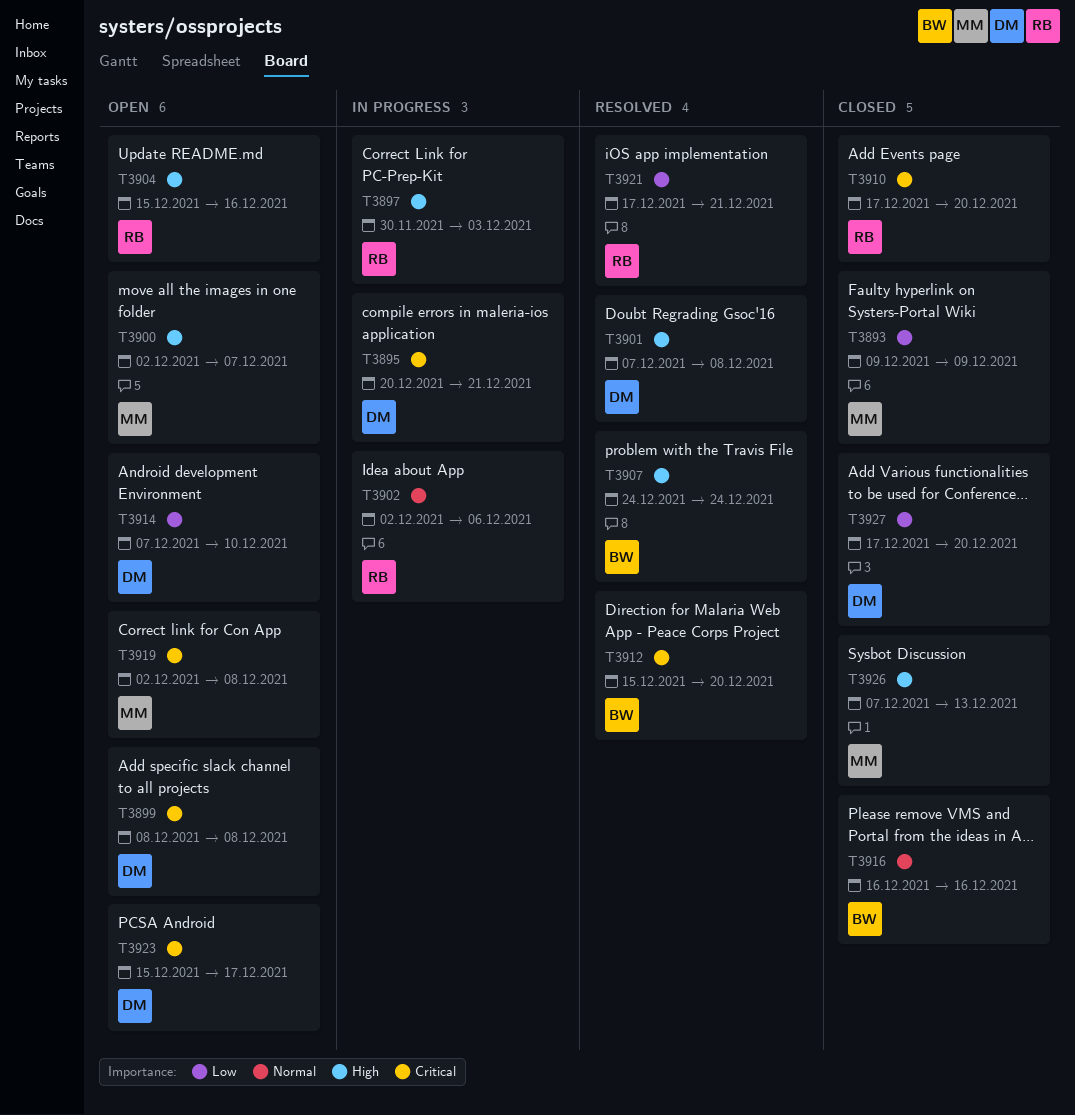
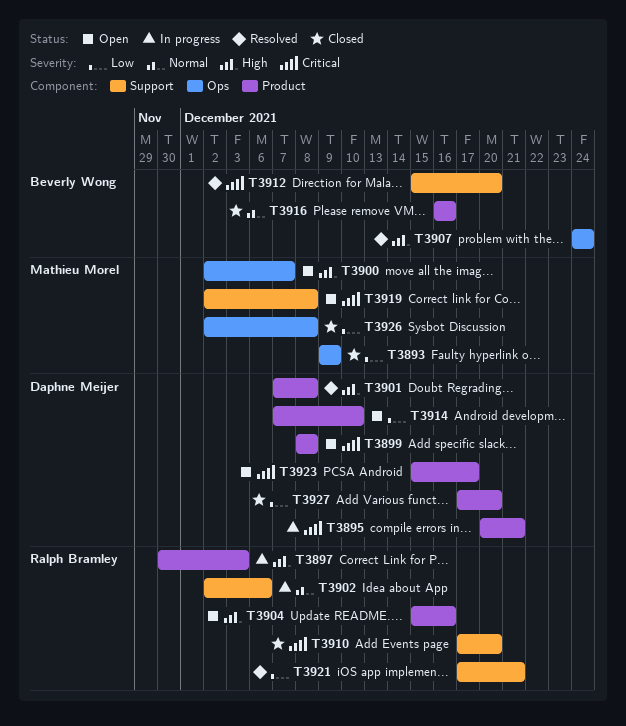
T3926, priority: High -> Low
T3926, start: Dec 7 -> Dec 2
T3926, due: Dec 13 -> Dec 8

